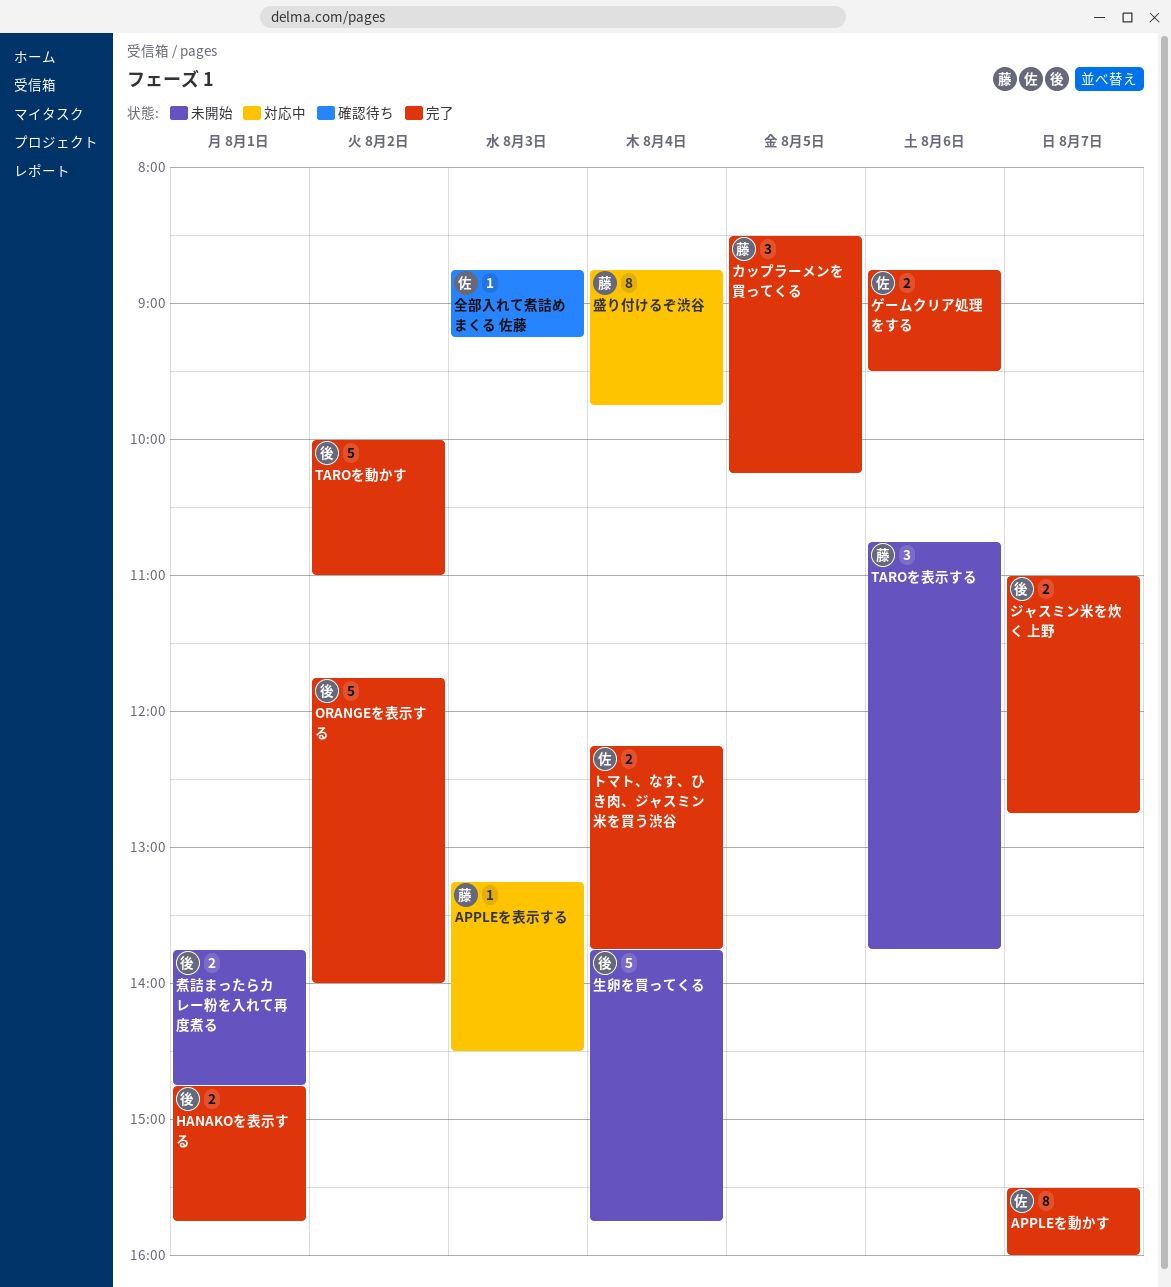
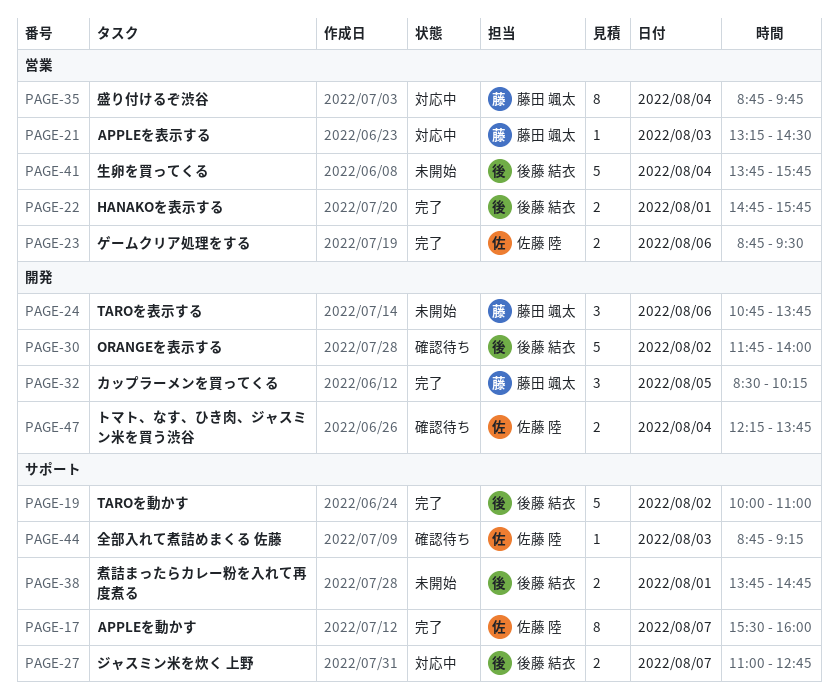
ORANGEを表示する, status: 完了 -> 確認待ち
ジャスミン米を炊く 上野, status: 完了 -> 対応中
トマト、なす、ひき肉、ジャスミン米を買う渋谷, status: 完了 -> 確認待ち

